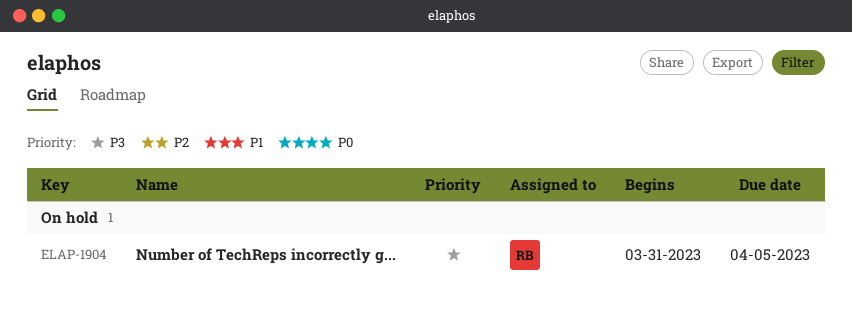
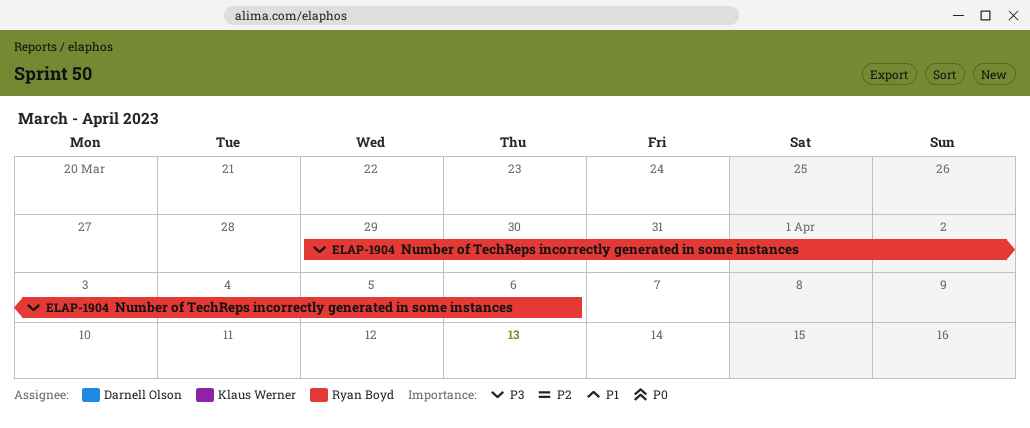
ELAP-1904, start: Mar 31 -> Mar 29
ELAP-1904, due: Apr 5 -> Apr 6

